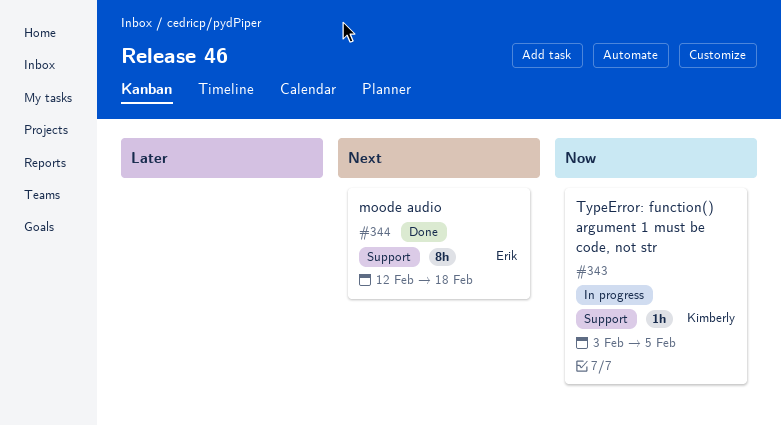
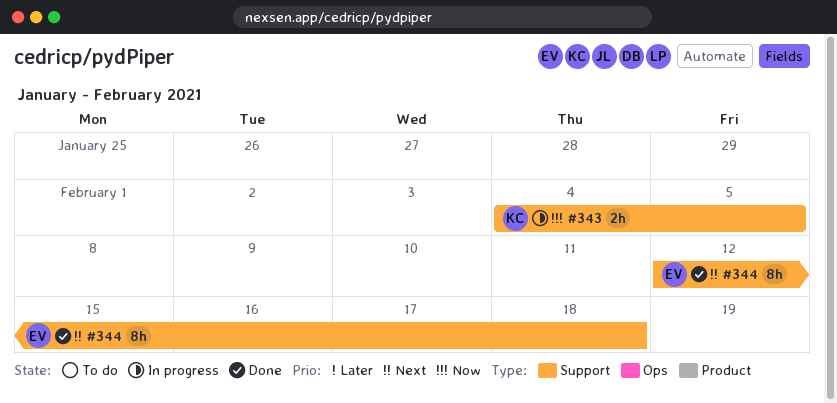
#343, estimate: 1h -> 2h
#343, start: Feb 3 -> Feb 4

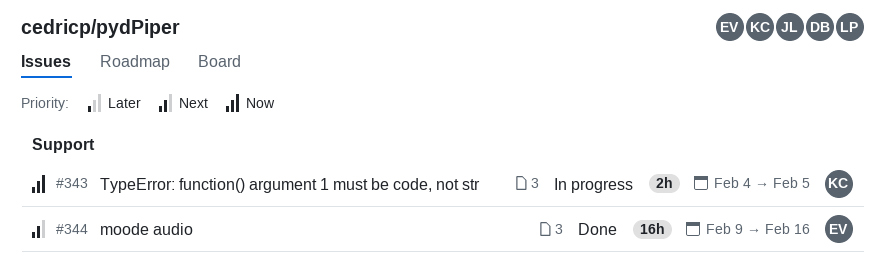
#344, estimate: 8h -> 16h
#344, start: Feb 12 -> Feb 9
#344, due: Feb 18 -> Feb 16

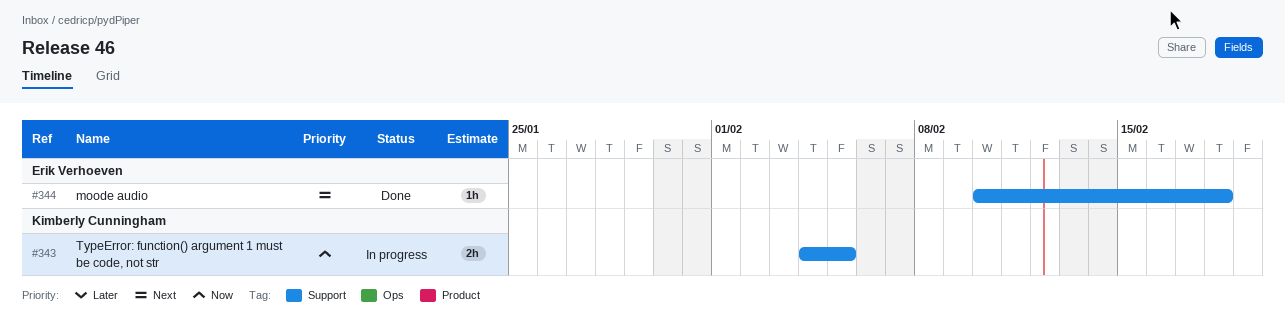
#344, estimate: 16h -> 1h
#344, start: Feb 9 -> Feb 10
#344, due: Feb 16 -> Feb 18

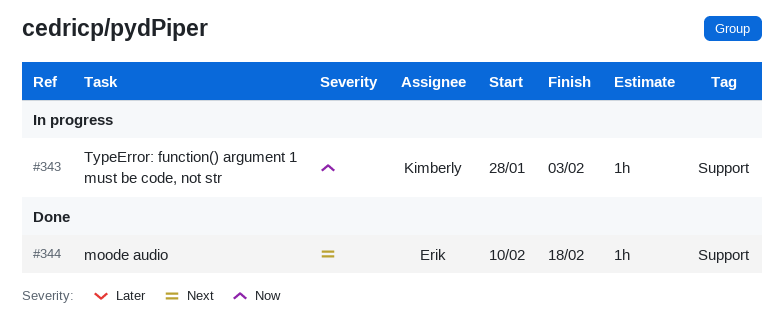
#343, estimate: 2h -> 1h
#343, start: Feb 4 -> Jan 28
#343, due: Feb 5 -> Feb 3

